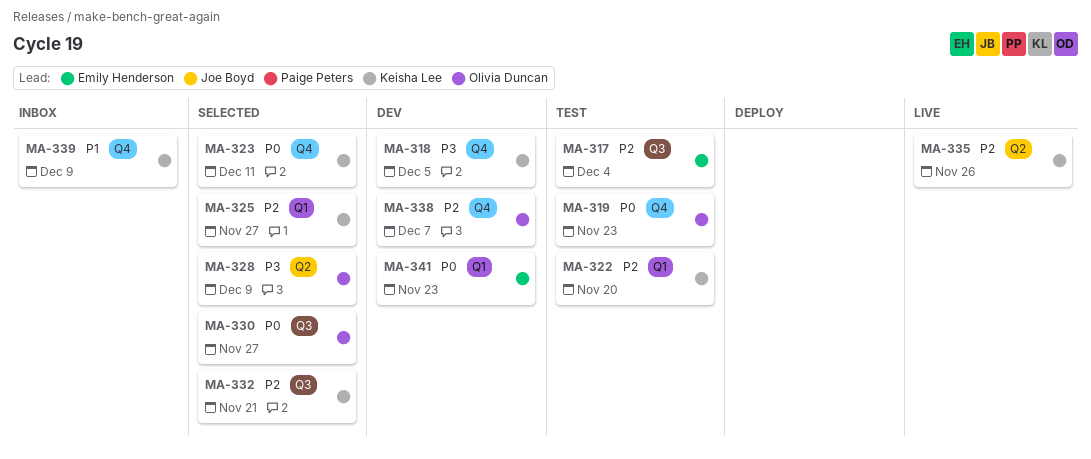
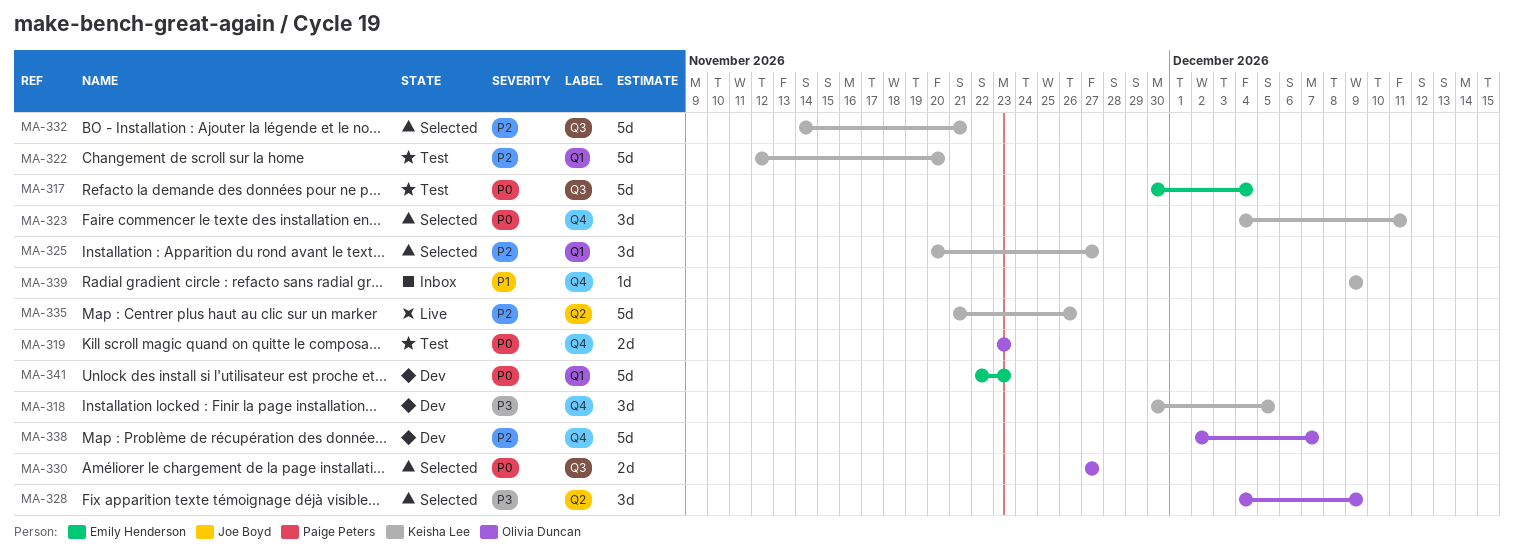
MA-317, priority: P2 -> P0

